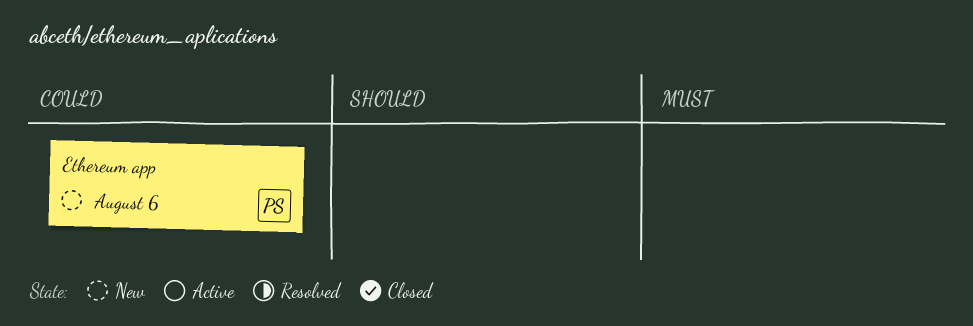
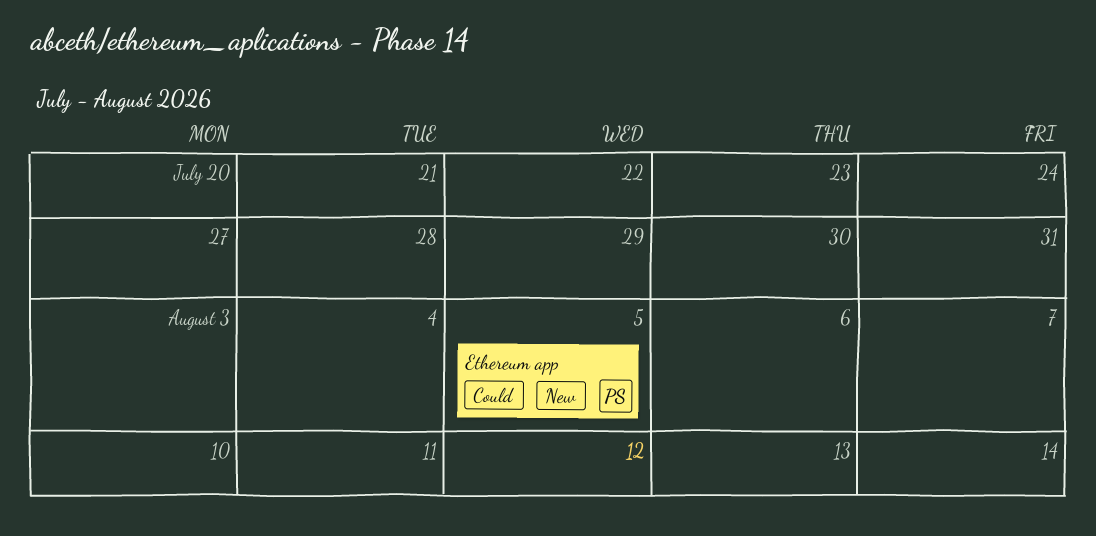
Ethereum app, due: Aug 6 -> Aug 5

